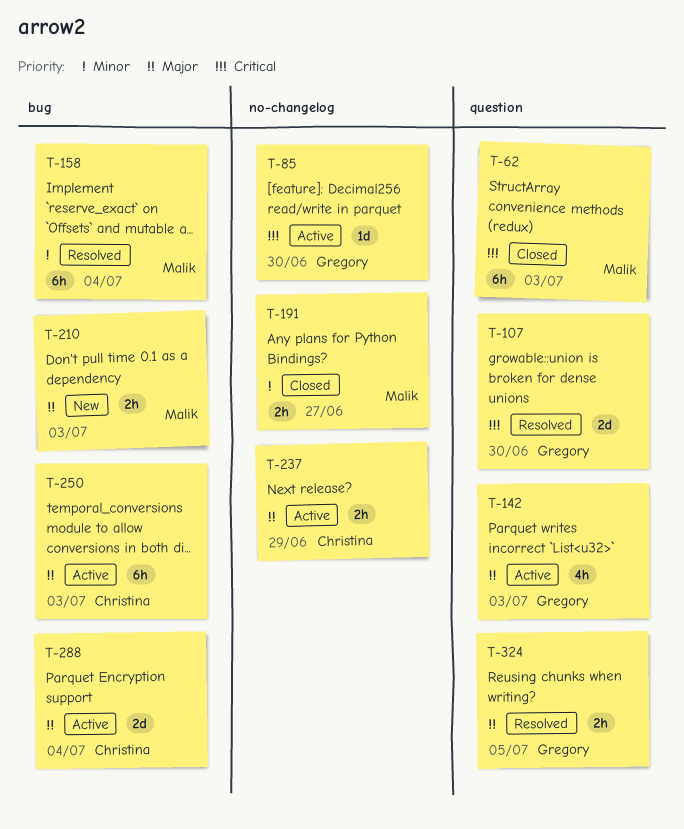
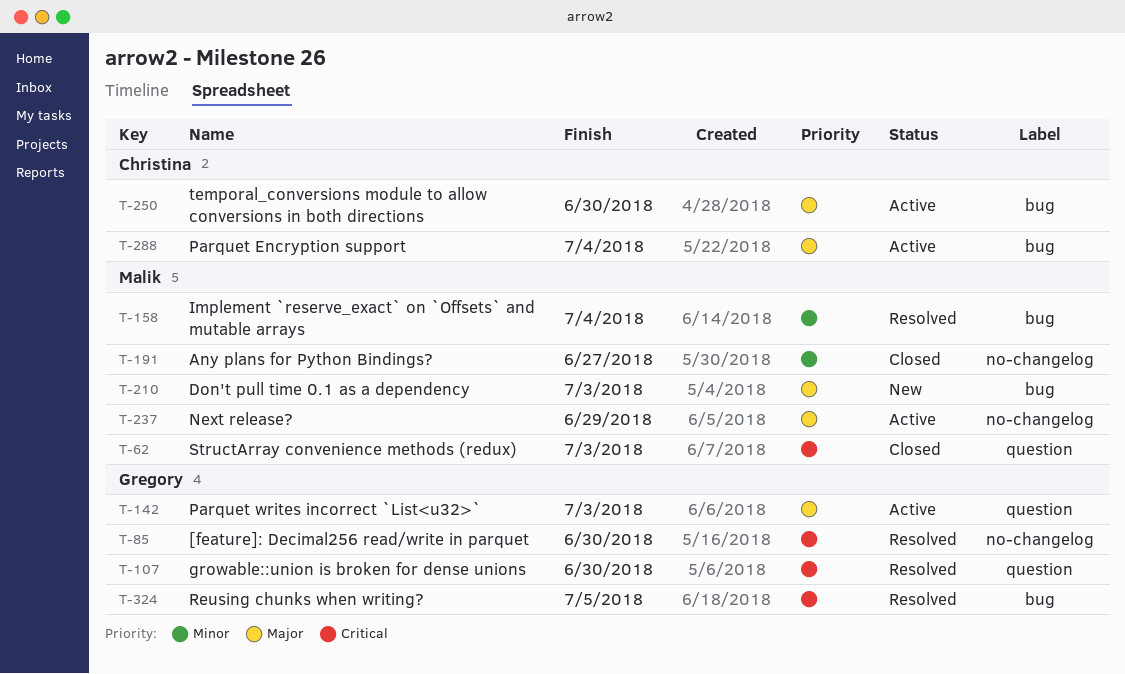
T-85, status: Active -> Resolved
T-237, owner: Christina -> Malik
T-250, due: Jul 3 -> Jun 30
T-324, priority: Major -> Critical
T-324, label: question -> bug

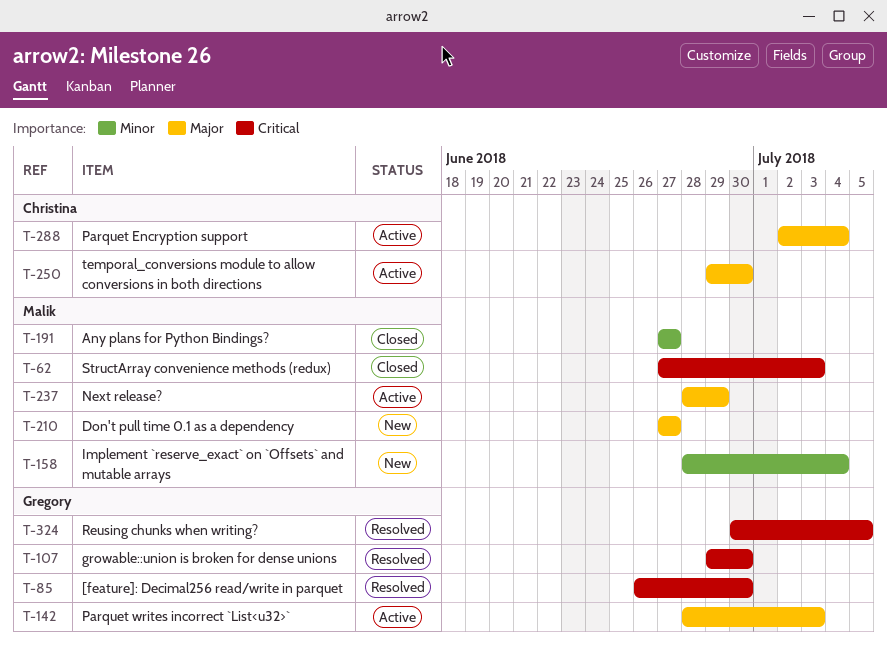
T-158, status: Resolved -> New
T-210, due: Jul 3 -> Jun 27

